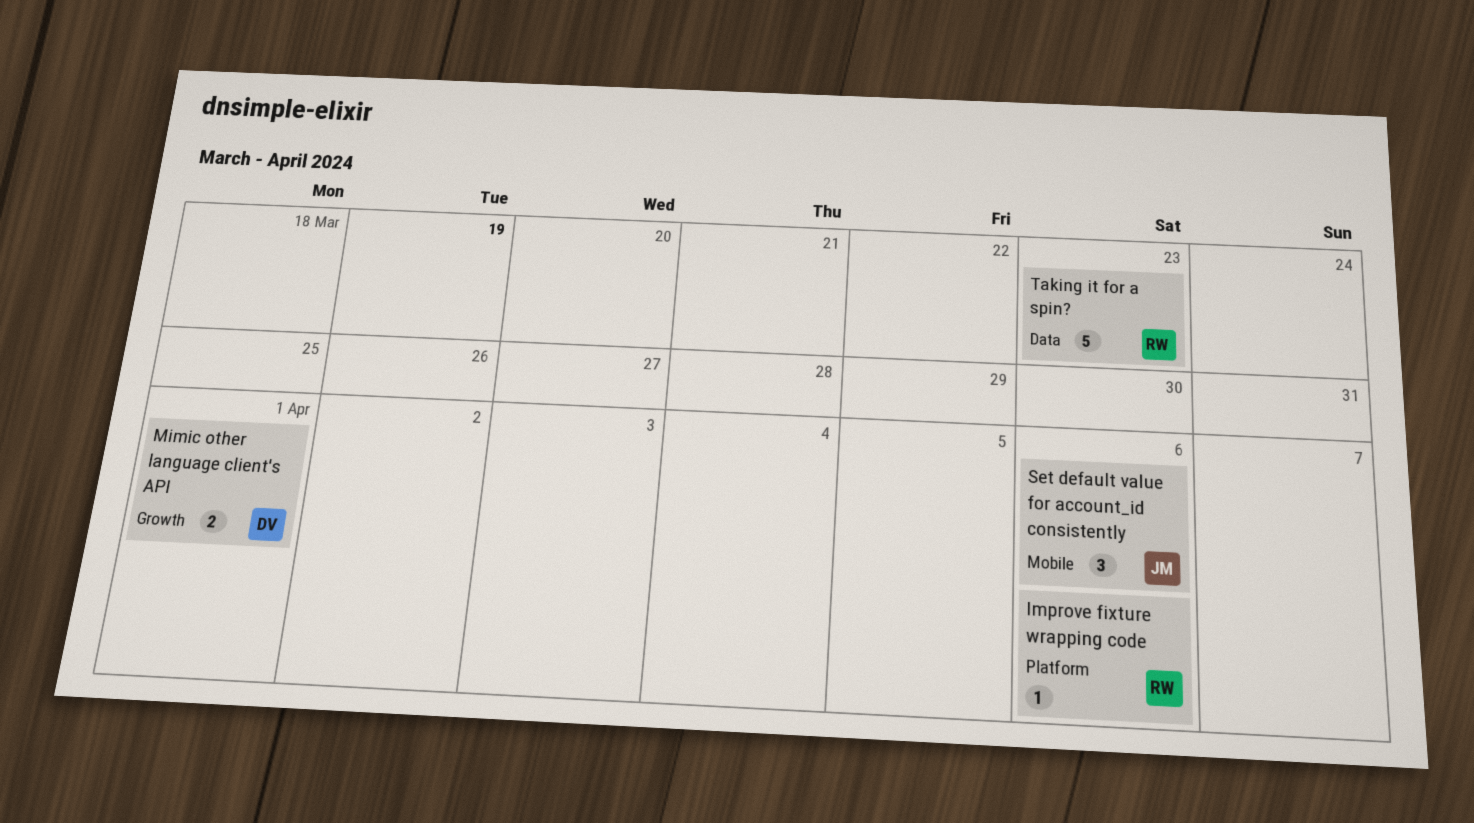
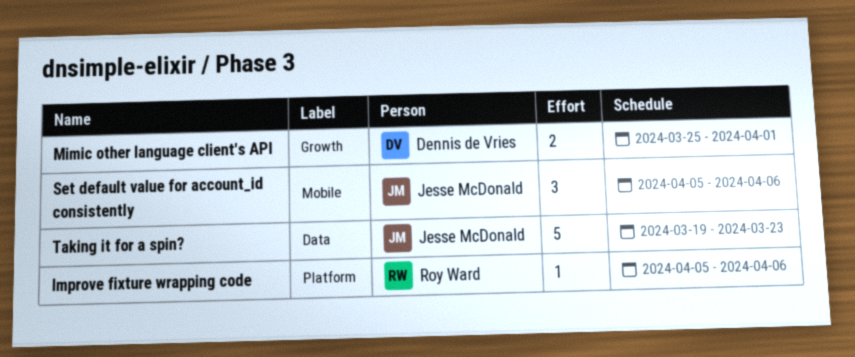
Taking it for a spin?, owner: Roy Ward -> Jesse McDonald

